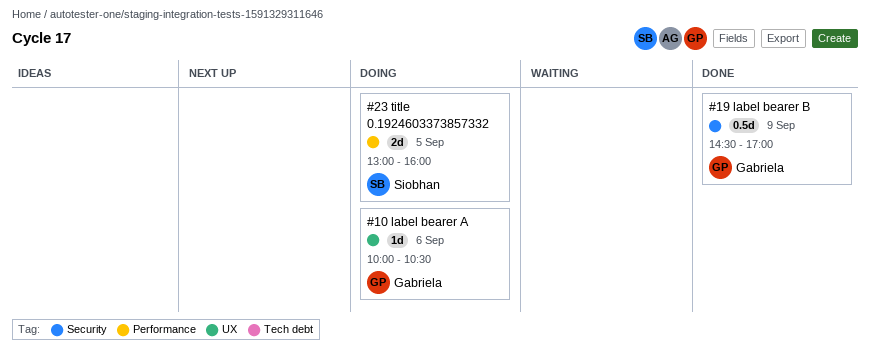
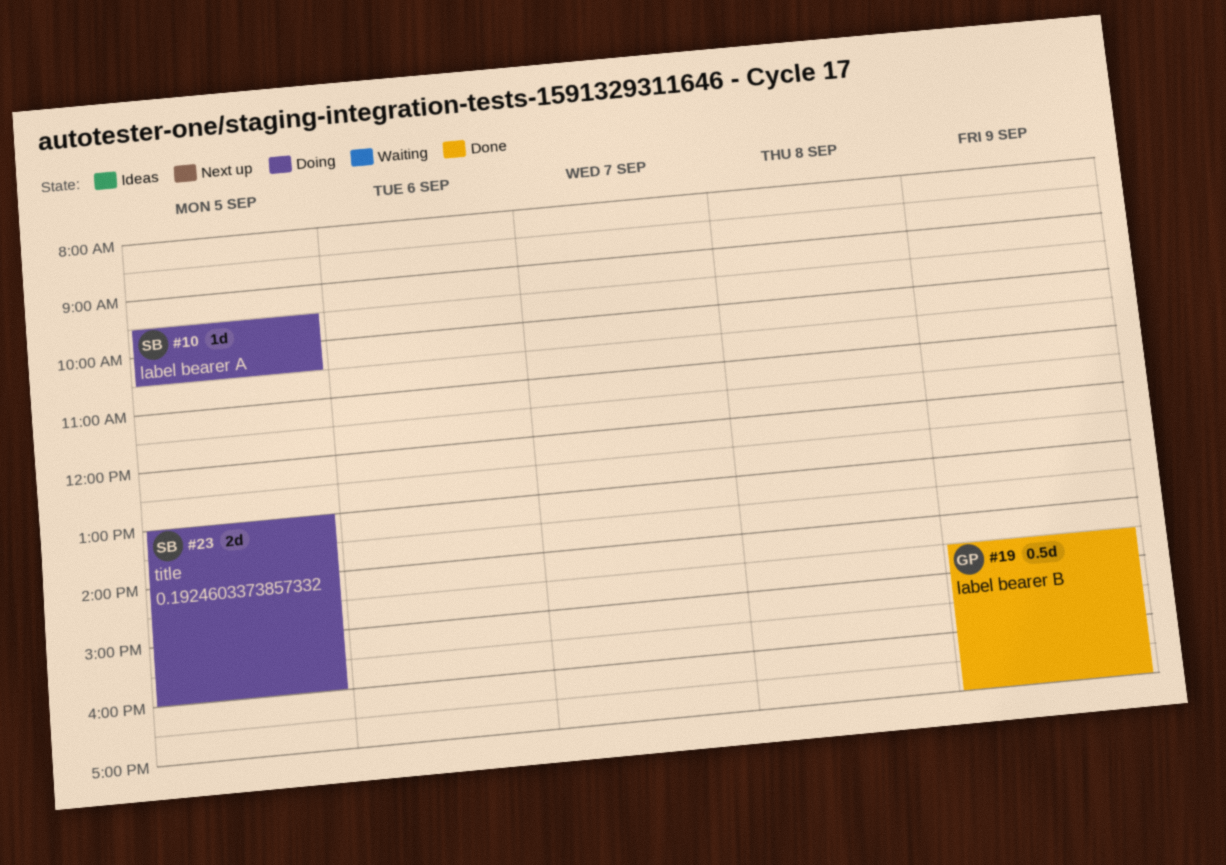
#10, owner: Gabriela -> Siobhan
#10, day: Sep 6 -> Sep 5
#10, begins: 10:00 -> 09:30

